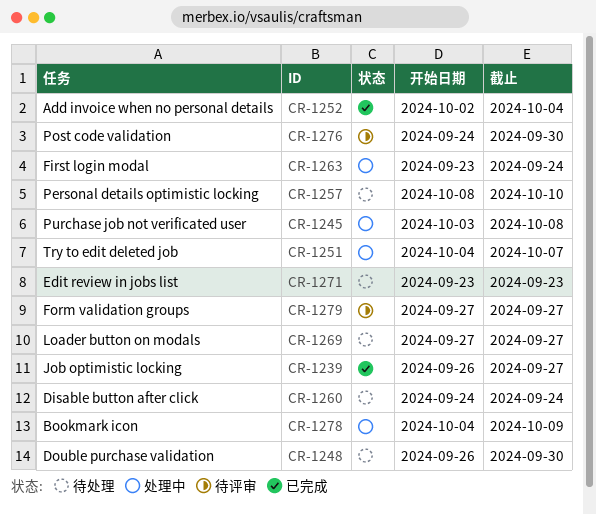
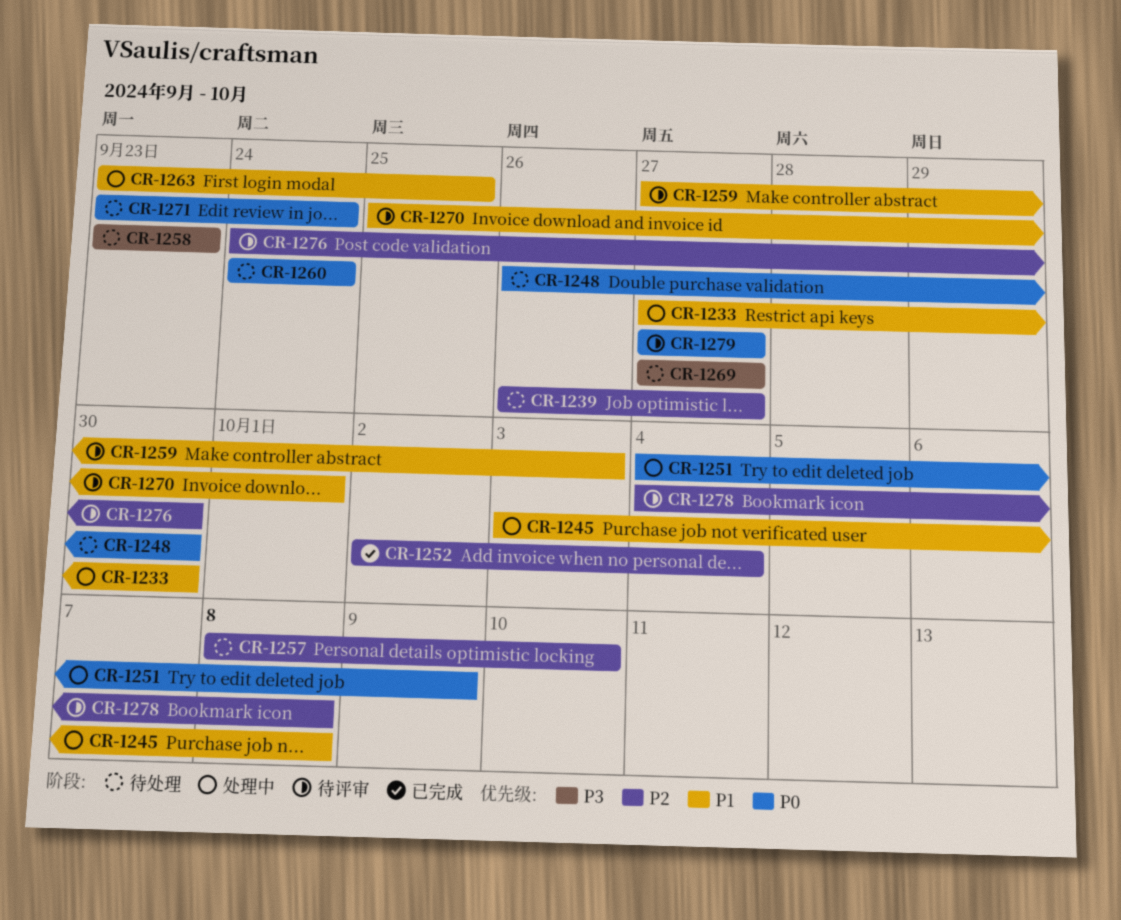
CR-1233: none -> present
CR-1239, status: 已完成 -> 待处理
CR-1251, due: Oct 7 -> Oct 9
CR-1258: none -> present
CR-1259: none -> present
CR-1263, due: Sep 24 -> Sep 25
CR-1270: none -> present
CR-1271, due: Sep 23 -> Sep 24
CR-1278, status: 处理中 -> 待评审
CR-1278, due: Oct 9 -> Oct 8

